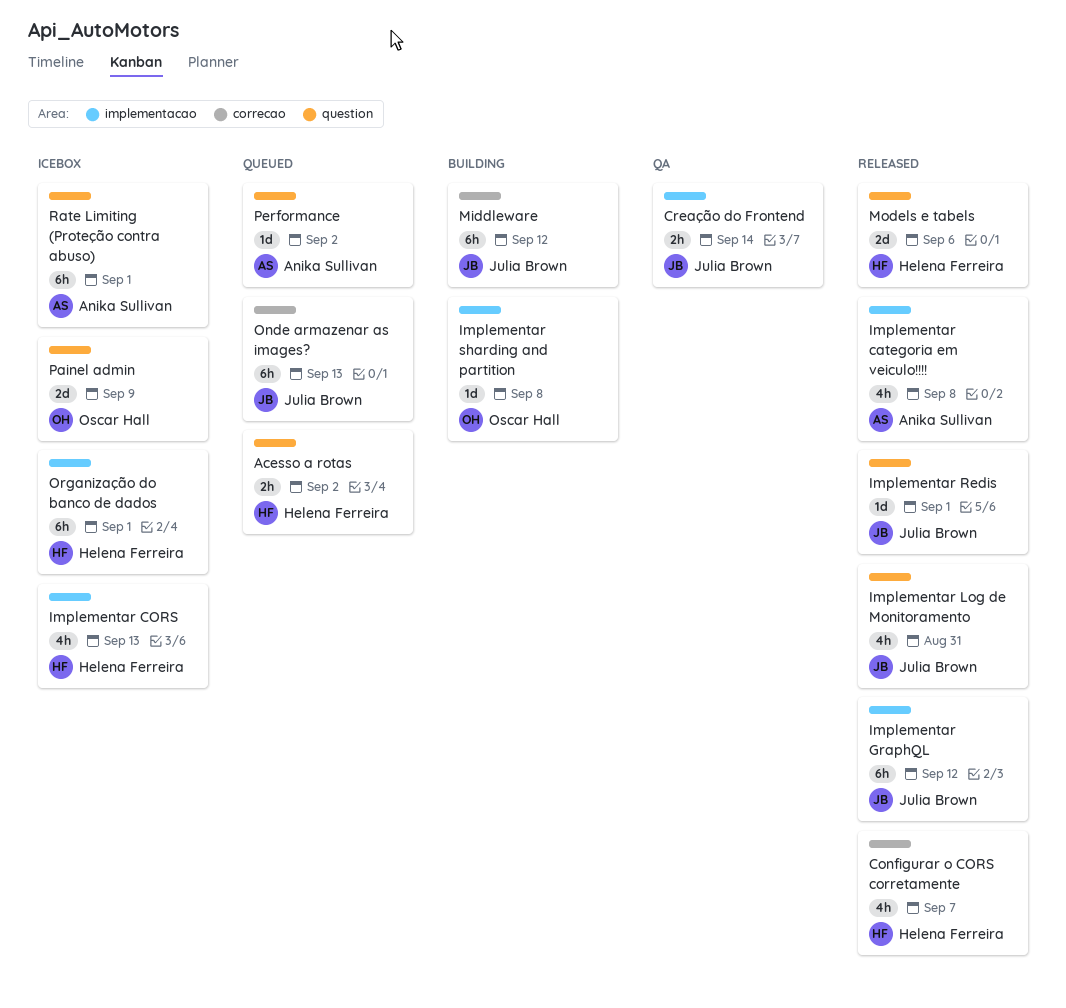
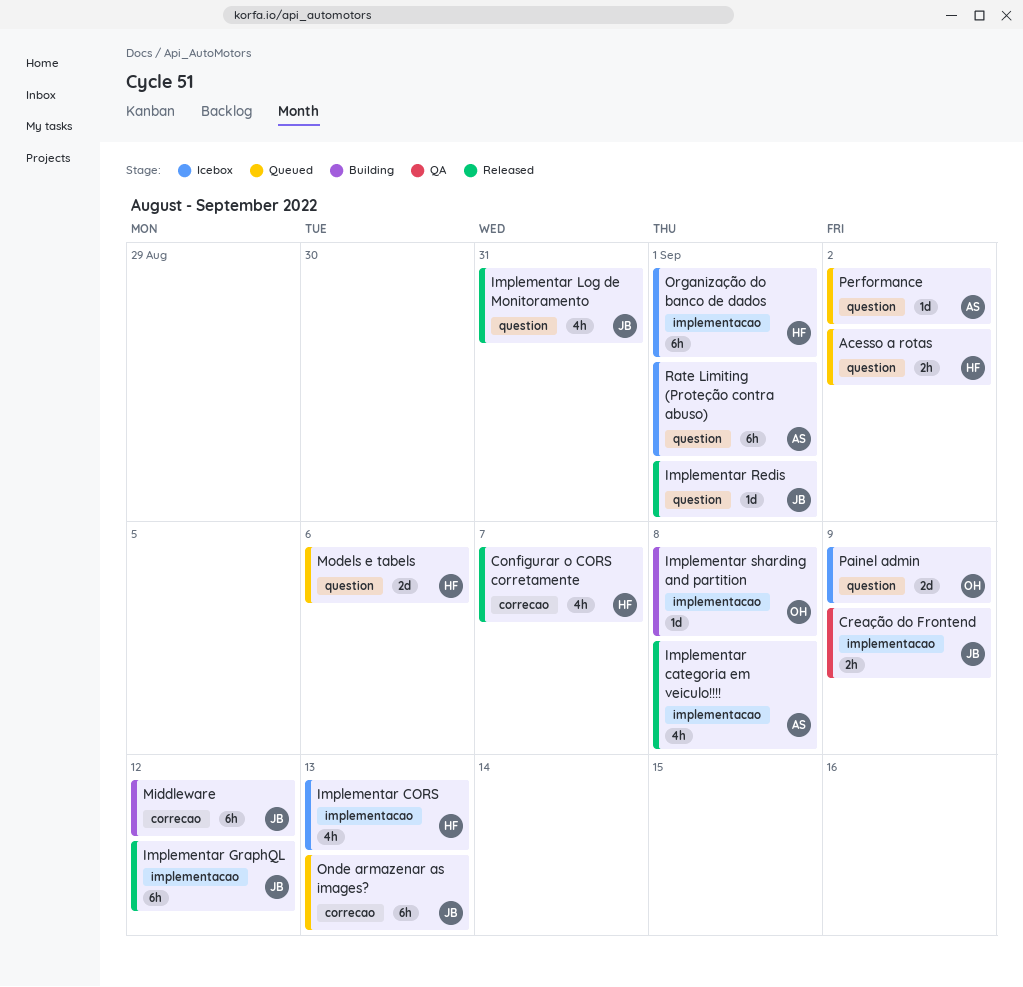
Creação do Frontend, due: Sep 14 -> Sep 9
Models e tabels, status: Released -> Queued

